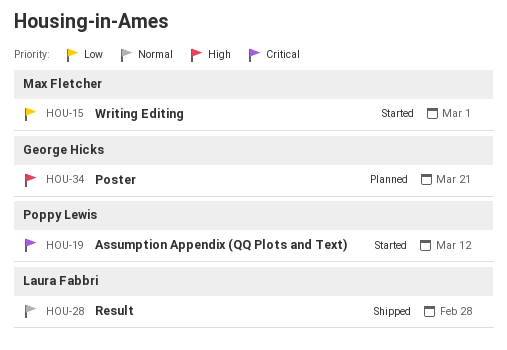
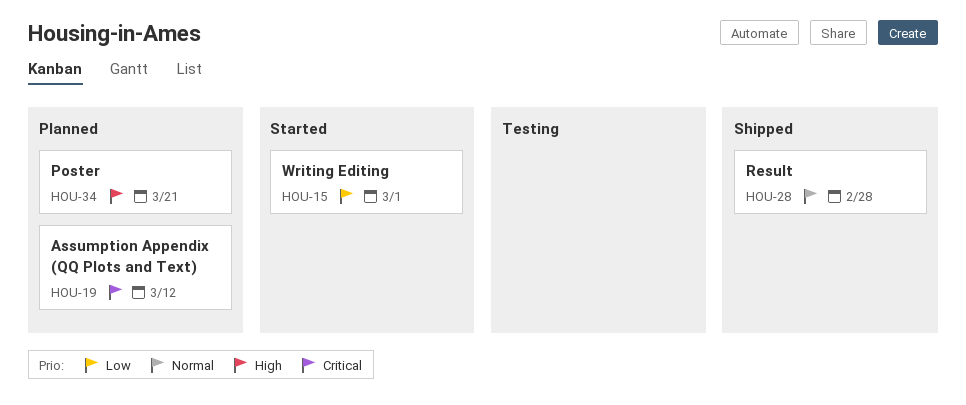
HOU-19, status: Started -> Planned

